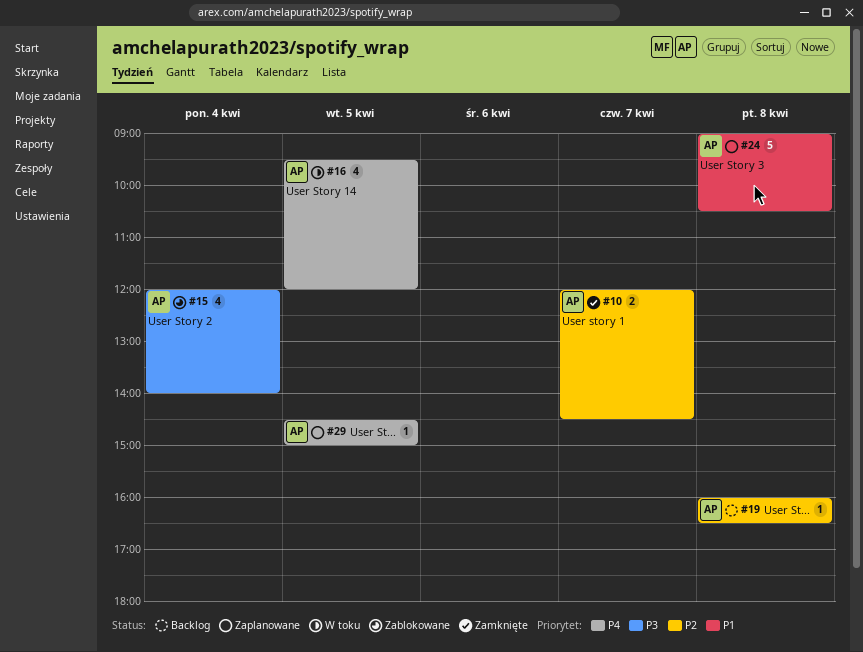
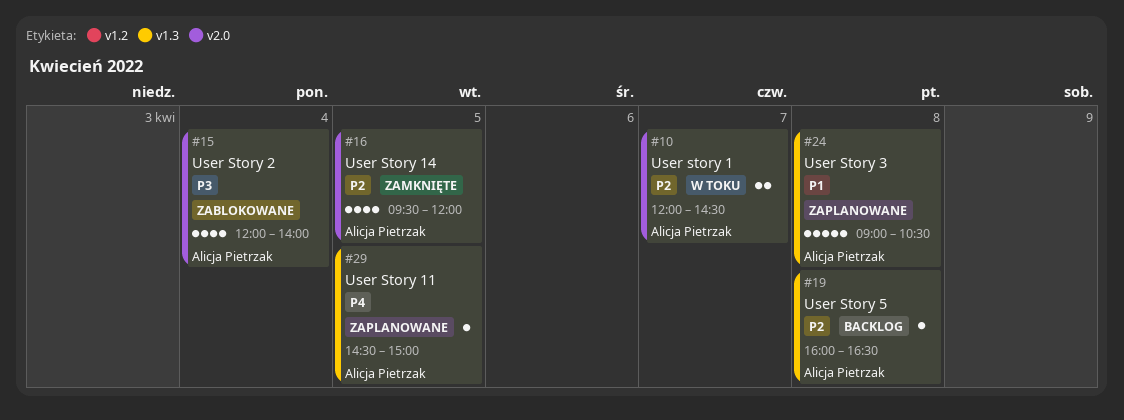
#10, status: Zamknięte -> W toku
#16, status: W toku -> Zamknięte
#16, priority: P4 -> P2

